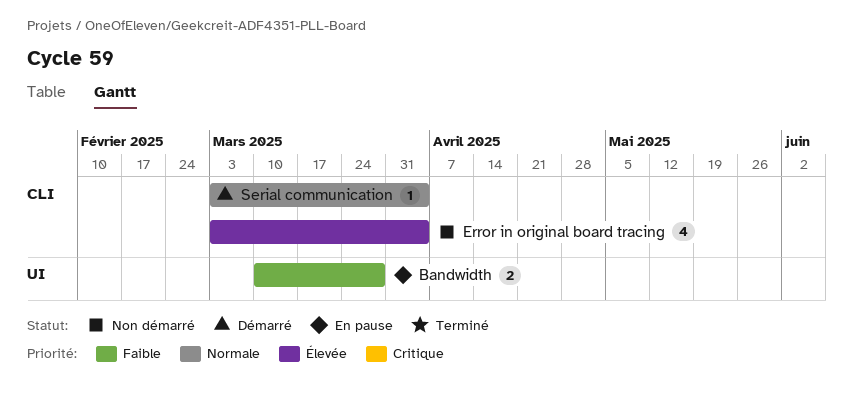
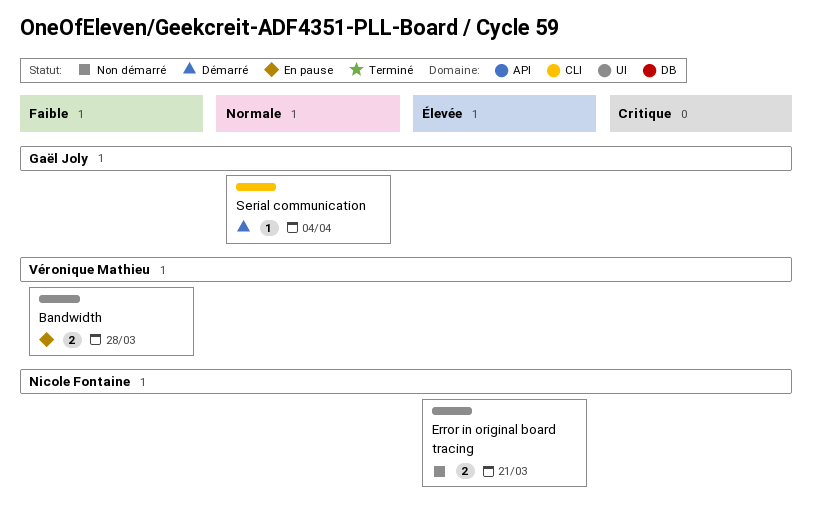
Error in original board tracing, label: CLI -> UI
Error in original board tracing, estimate: 4 -> 2
Error in original board tracing, due: Apr 4 -> Mar 21

